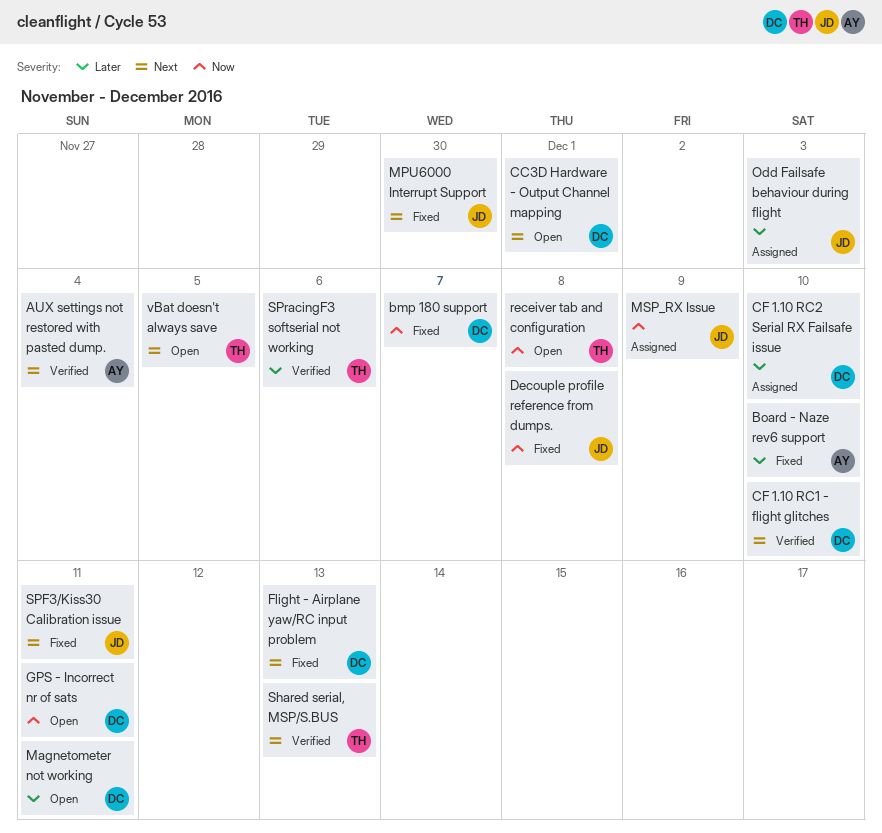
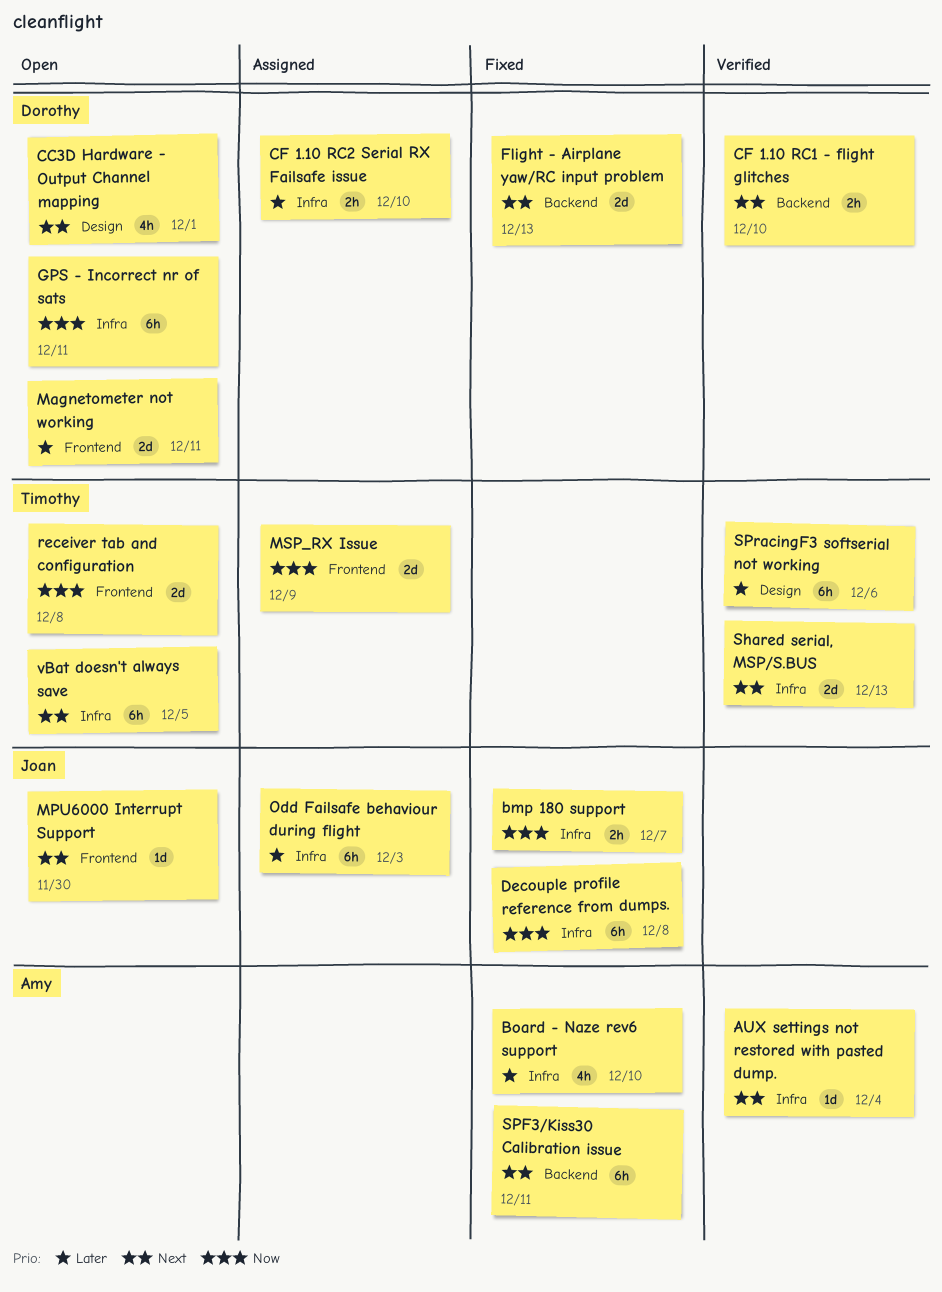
bmp 180 support, owner: Dorothy -> Joan
MPU6000 Interrupt Support, status: Fixed -> Open
MSP_RX Issue, owner: Joan -> Timothy
SPF3/Kiss30 Calibration issue, owner: Joan -> Amy

